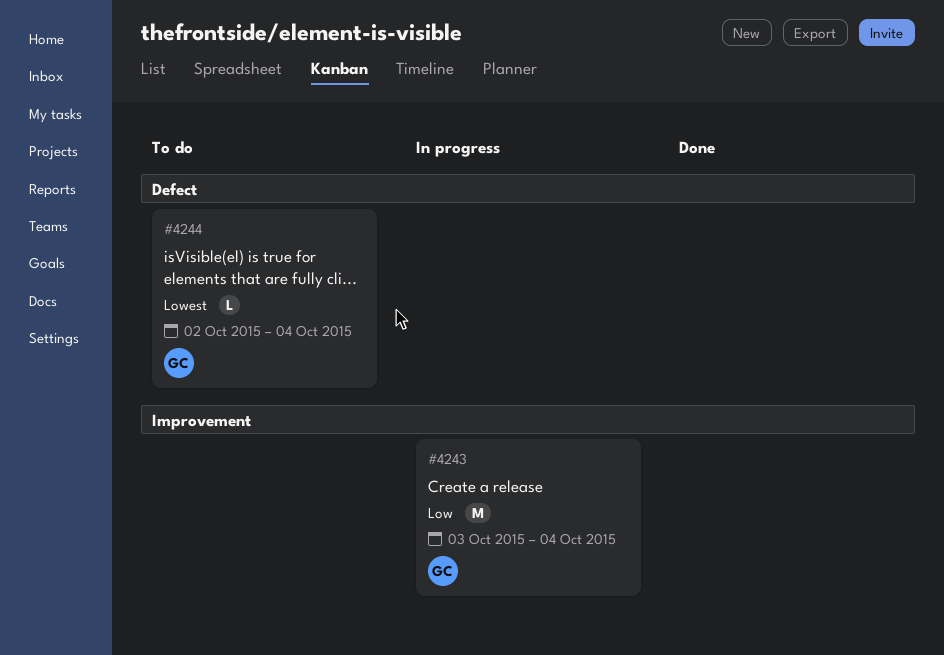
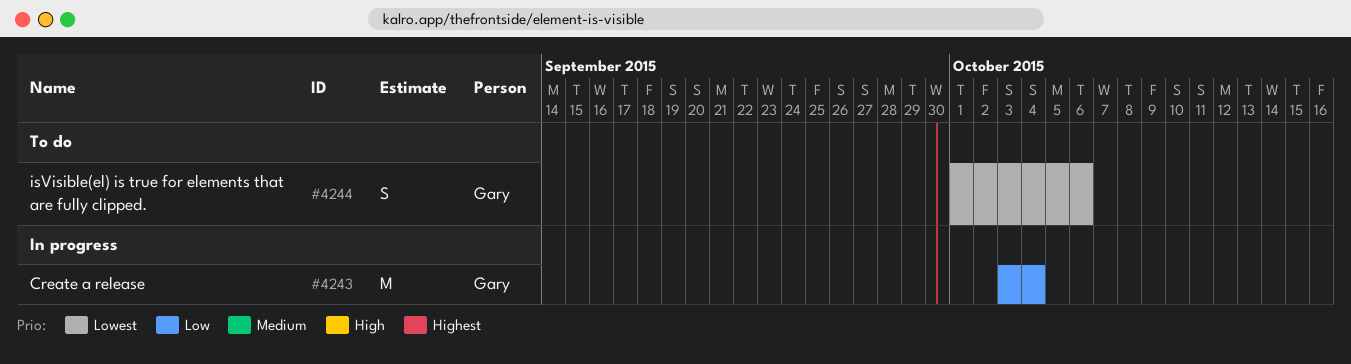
#4244, estimate: L -> S
#4244, start: Oct 2 -> Oct 1
#4244, due: Oct 4 -> Oct 6

